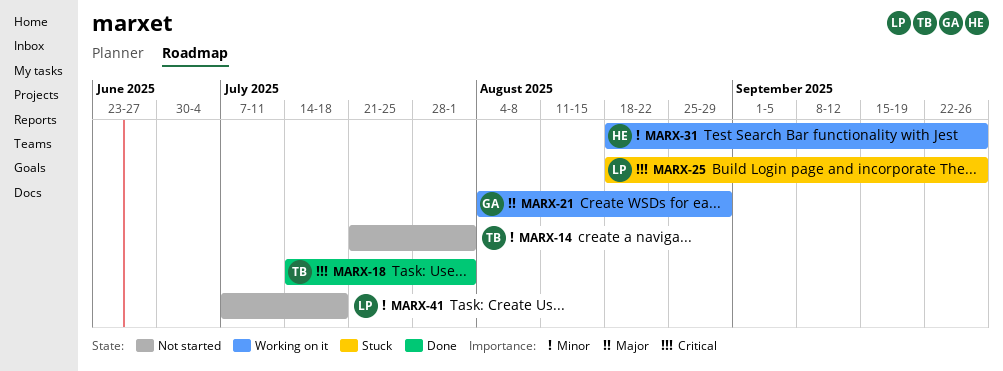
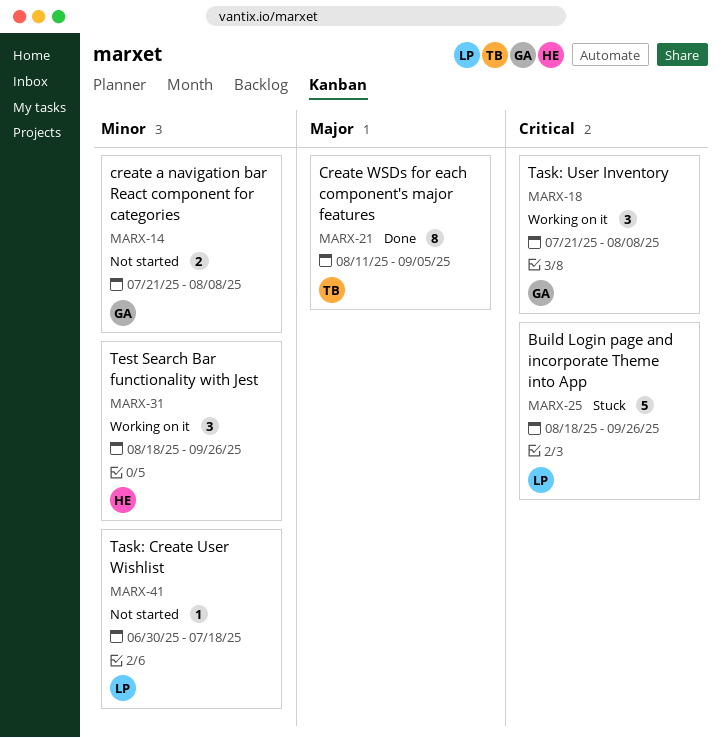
MARX-14, owner: TB -> GA
MARX-14, due: Aug 1 -> Aug 8
MARX-18, status: Done -> Working on it
MARX-18, owner: TB -> GA
MARX-18, start: Jul 14 -> Jul 21
MARX-18, due: Aug 1 -> Aug 8
MARX-21, status: Working on it -> Done
MARX-21, owner: GA -> TB
MARX-21, start: Aug 4 -> Aug 11
MARX-21, due: Aug 29 -> Sep 5
MARX-41, start: Jul 7 -> Jun 30

